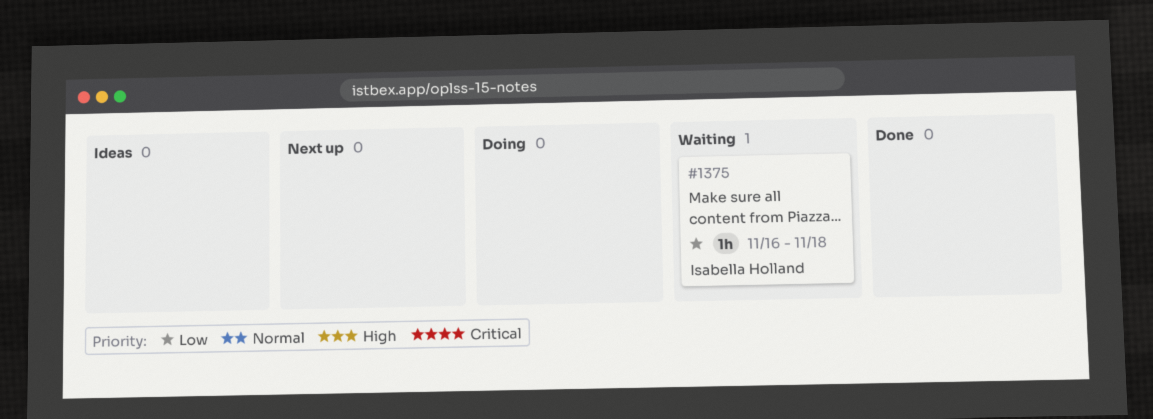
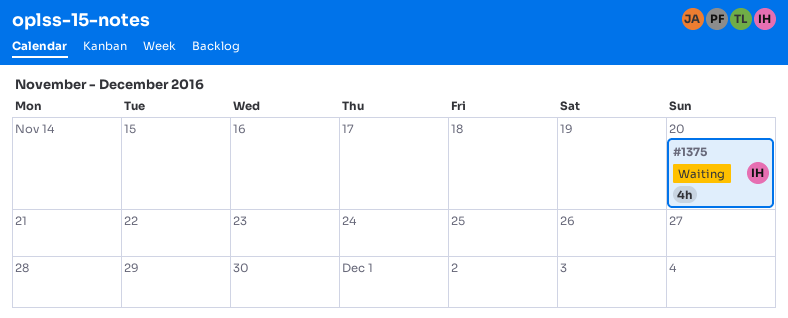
#1375, estimate: 1h -> 4h
#1375, due: Nov 18 -> Nov 20

